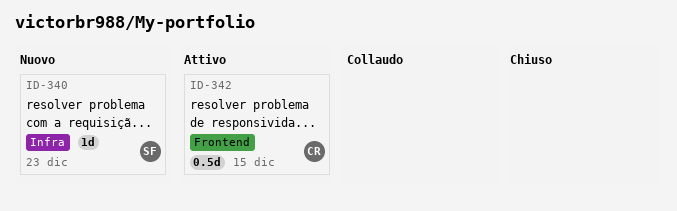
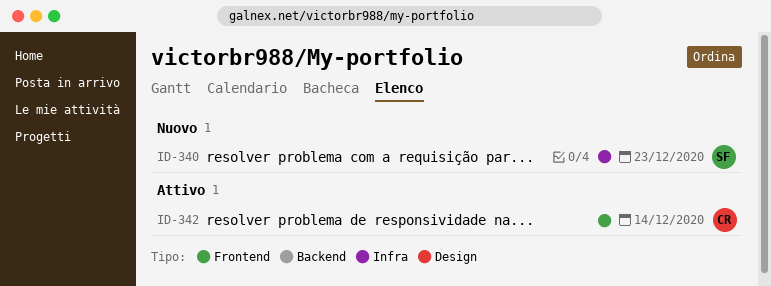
ID-342, due: Dec 15 -> Dec 14

